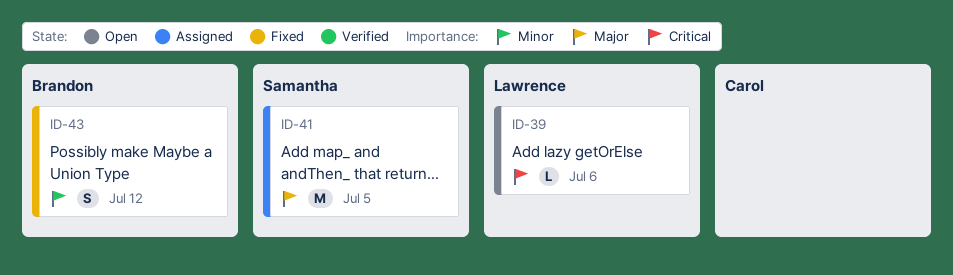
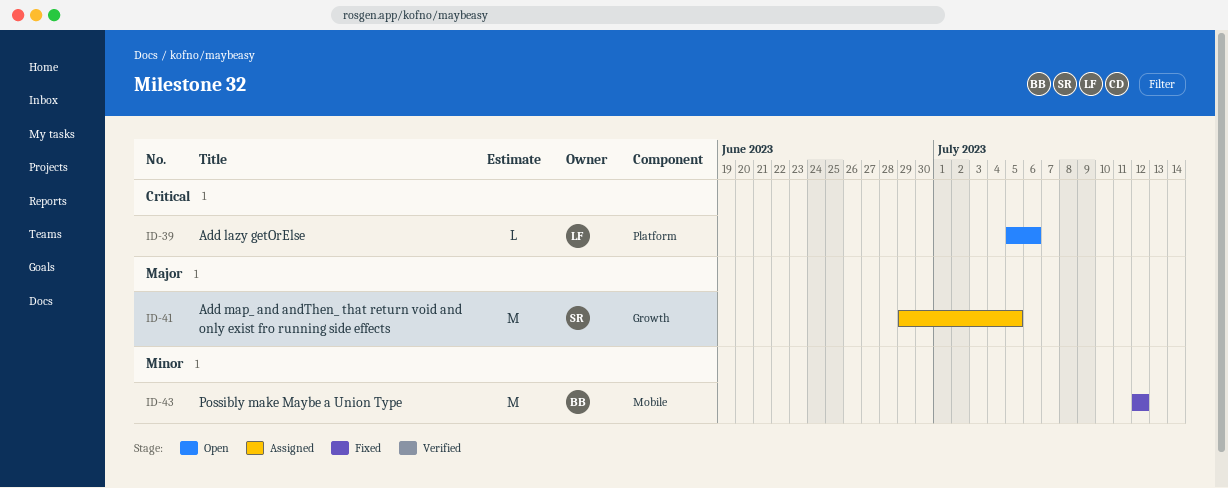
ID-43, estimate: S -> M

